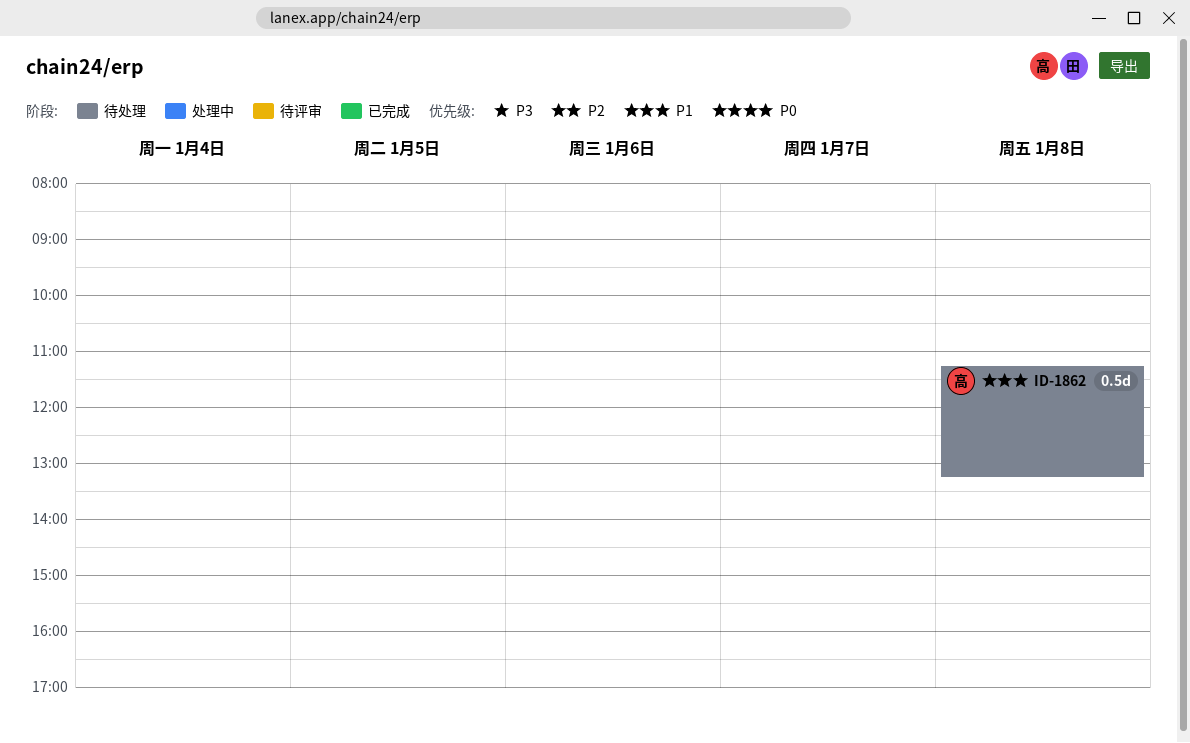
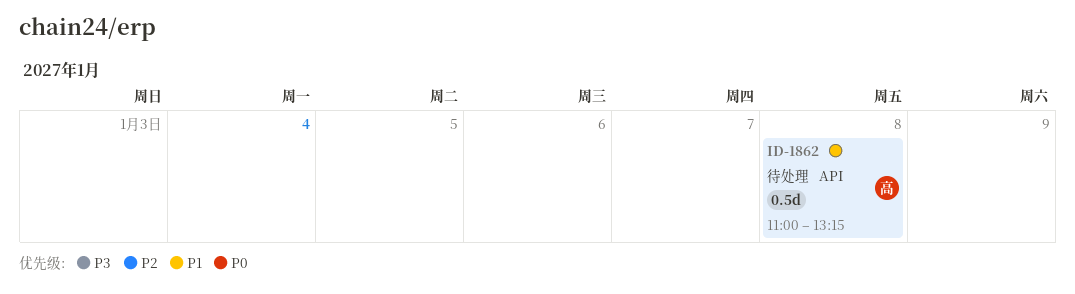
ID-1862, begins: 11:15 -> 11:00

